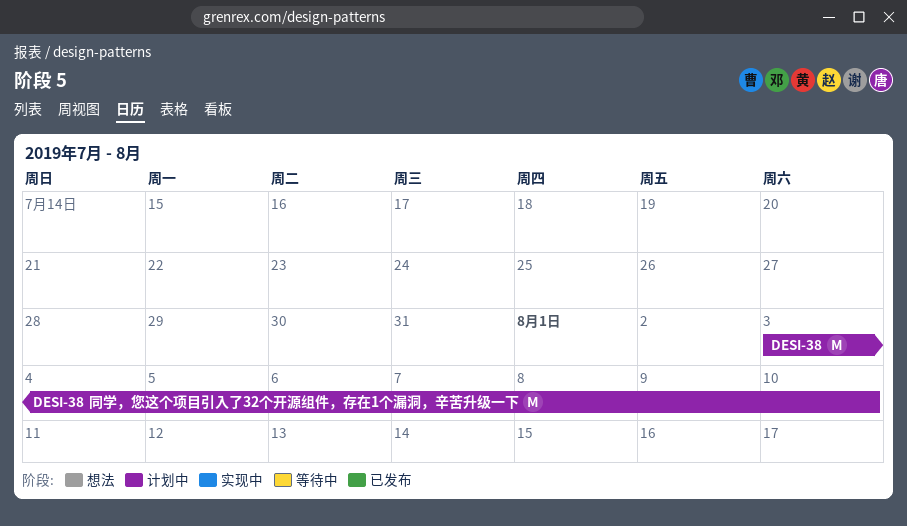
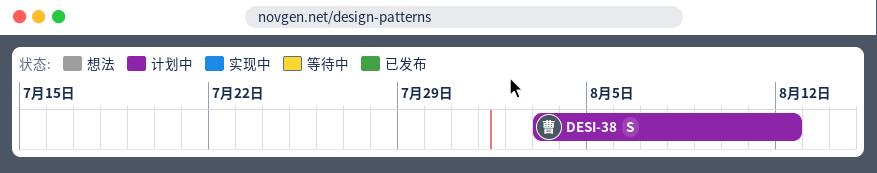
DESI-38, estimate: M -> S
DESI-38, due: Aug 10 -> Aug 12

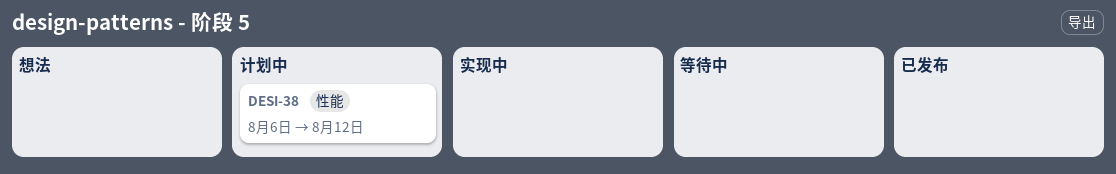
DESI-38, start: Aug 3 -> Aug 6

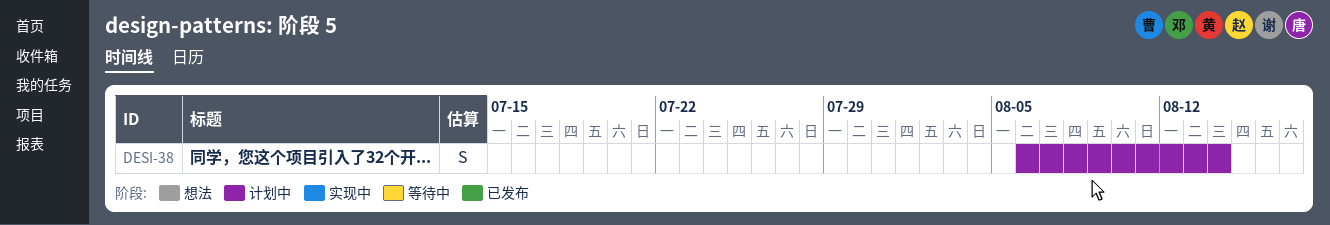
DESI-38, due: Aug 12 -> Aug 14

